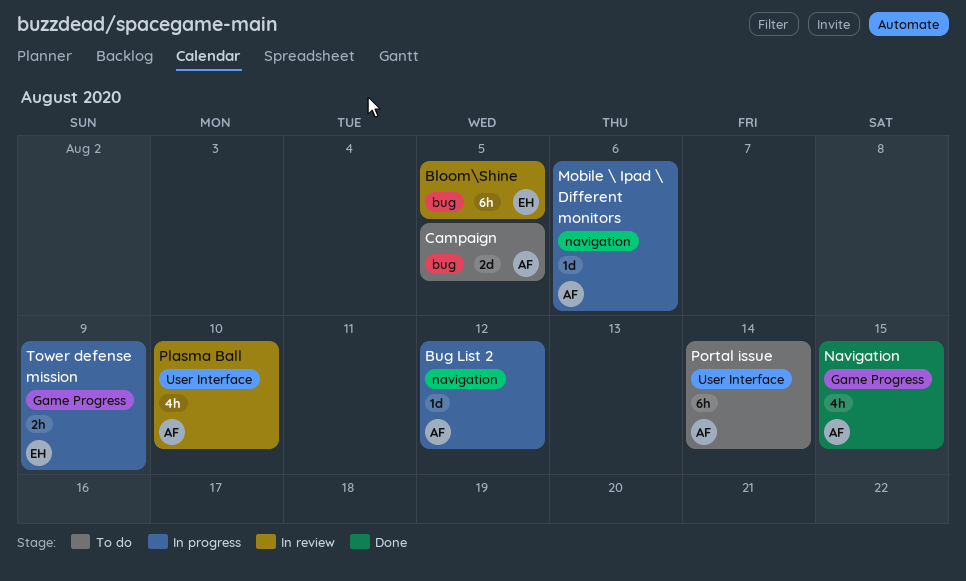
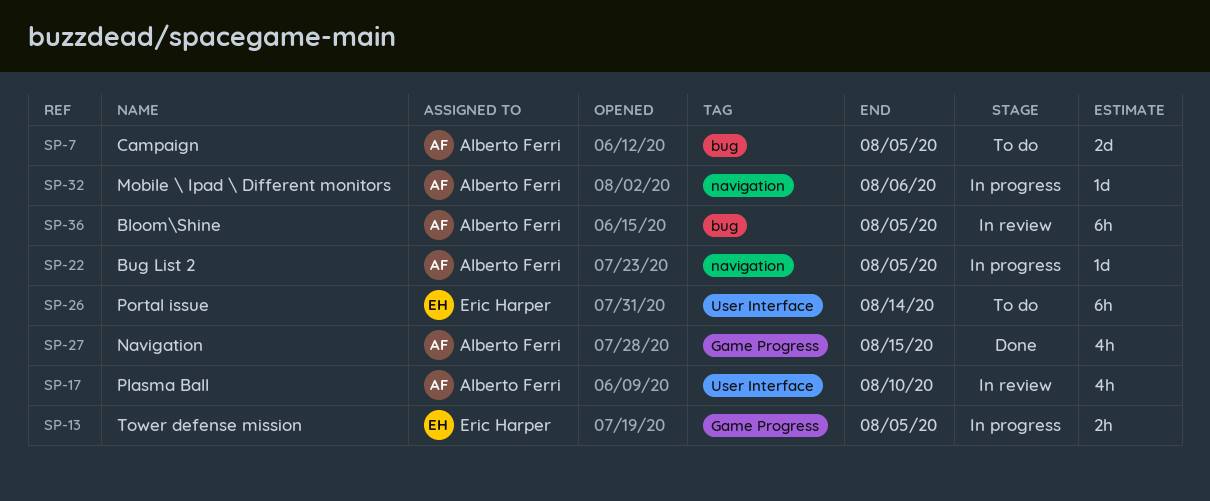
Bloom\Shine, owner: Eric Harper -> Alberto Ferri
Bug List 2, due: Aug 12 -> Aug 5
Portal issue, owner: Alberto Ferri -> Eric Harper
Tower defense mission, due: Aug 9 -> Aug 5

